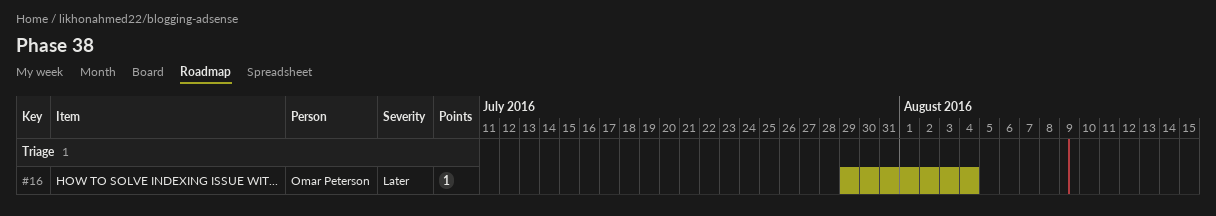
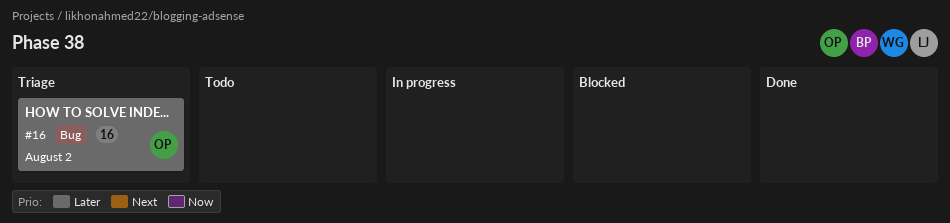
#16, estimate: 1 -> 16
#16, due: Aug 4 -> Aug 2

